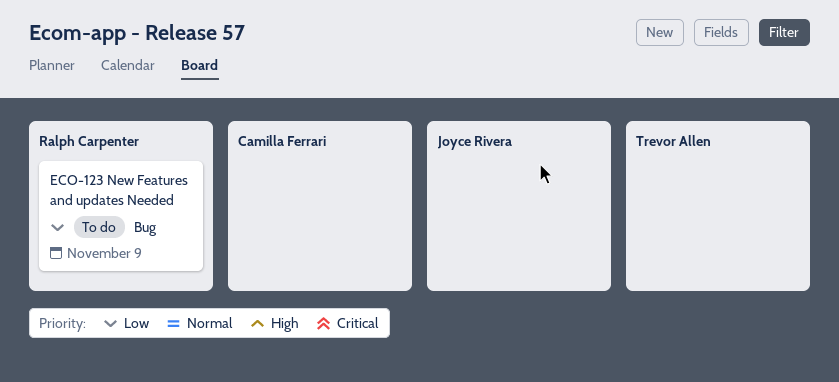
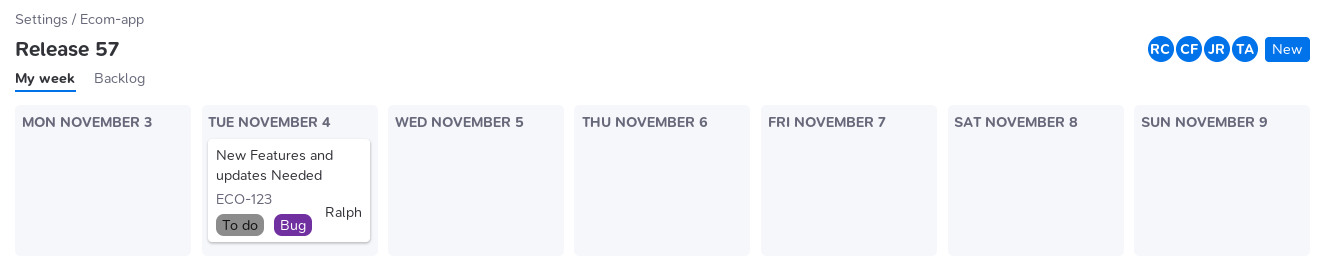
ECO-123, due: Nov 9 -> Nov 4

